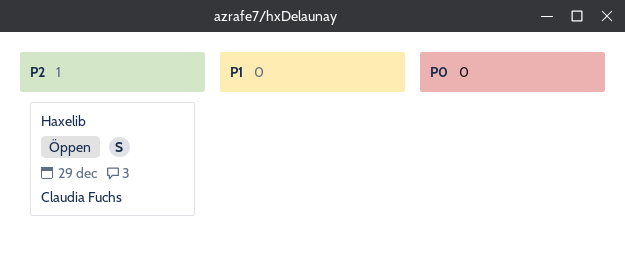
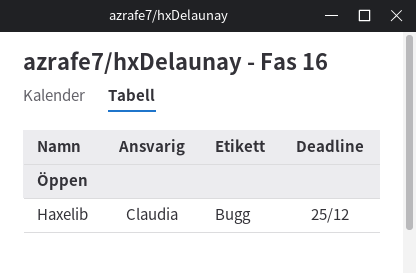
Haxelib, due: Dec 29 -> Dec 25

